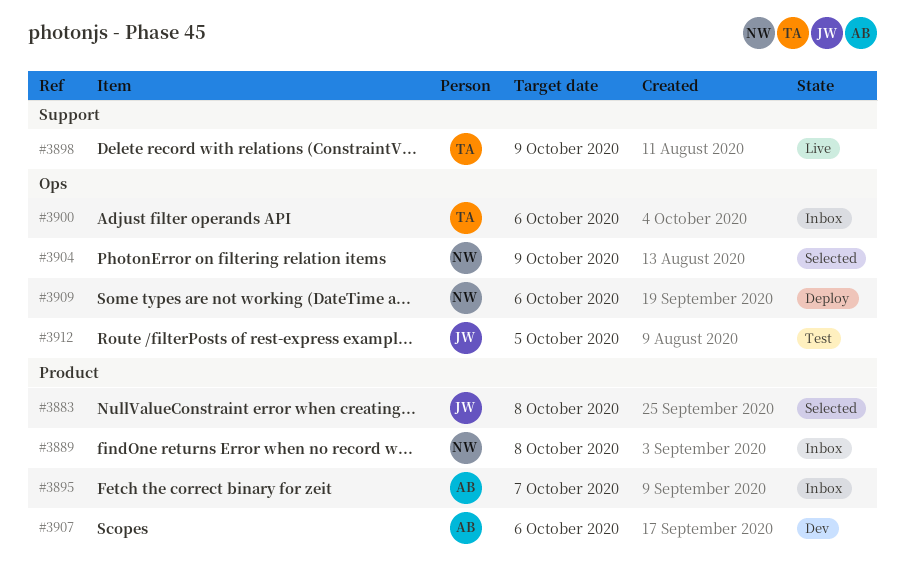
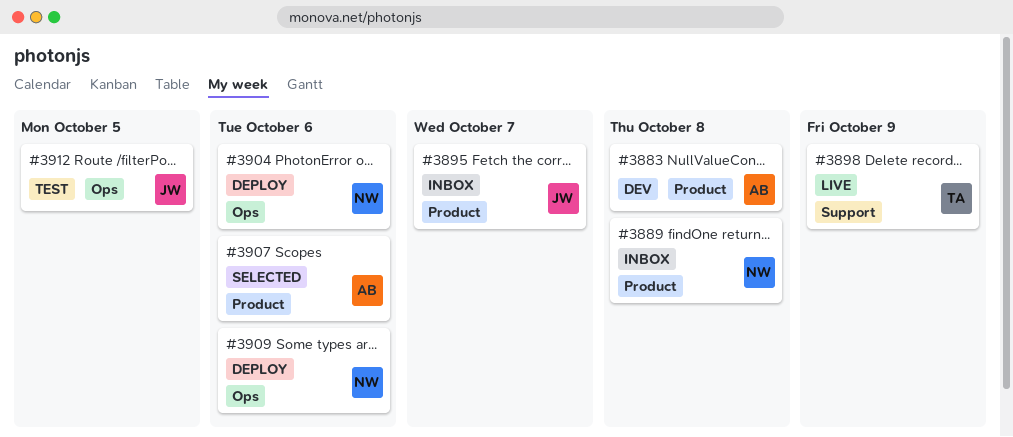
#3883, status: Selected -> Dev
#3883, owner: JW -> AB
#3895, owner: AB -> JW
#3900: present -> none
#3904, status: Selected -> Deploy
#3904, due: Oct 9 -> Oct 6
#3907, status: Dev -> Selected

